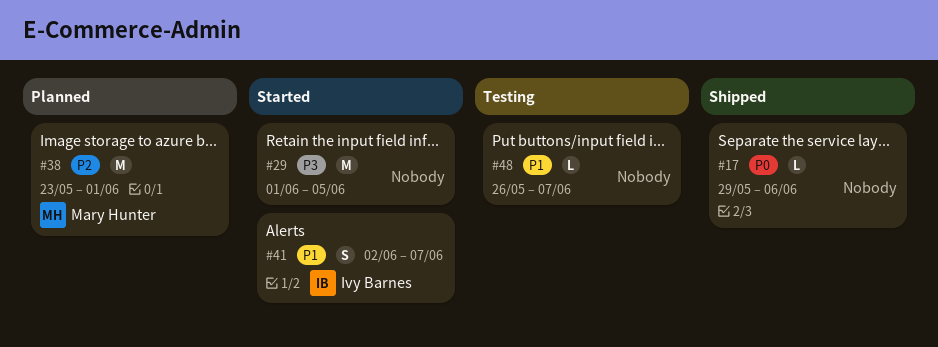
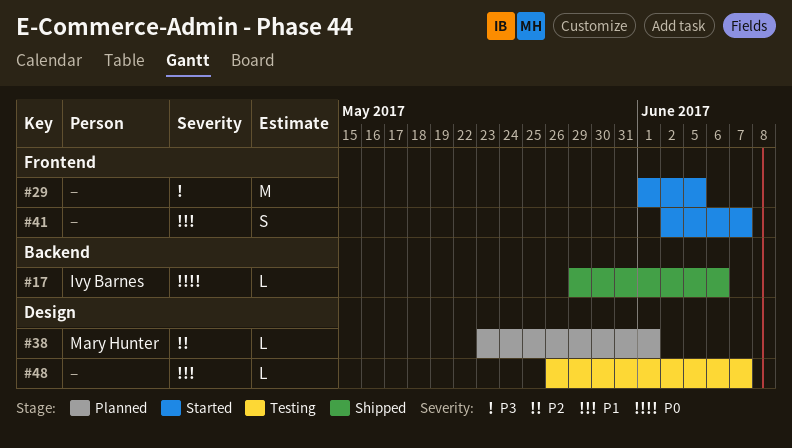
#17, owner: none -> Ivy Barnes
#38, estimate: M -> L
#41, owner: Ivy Barnes -> none

